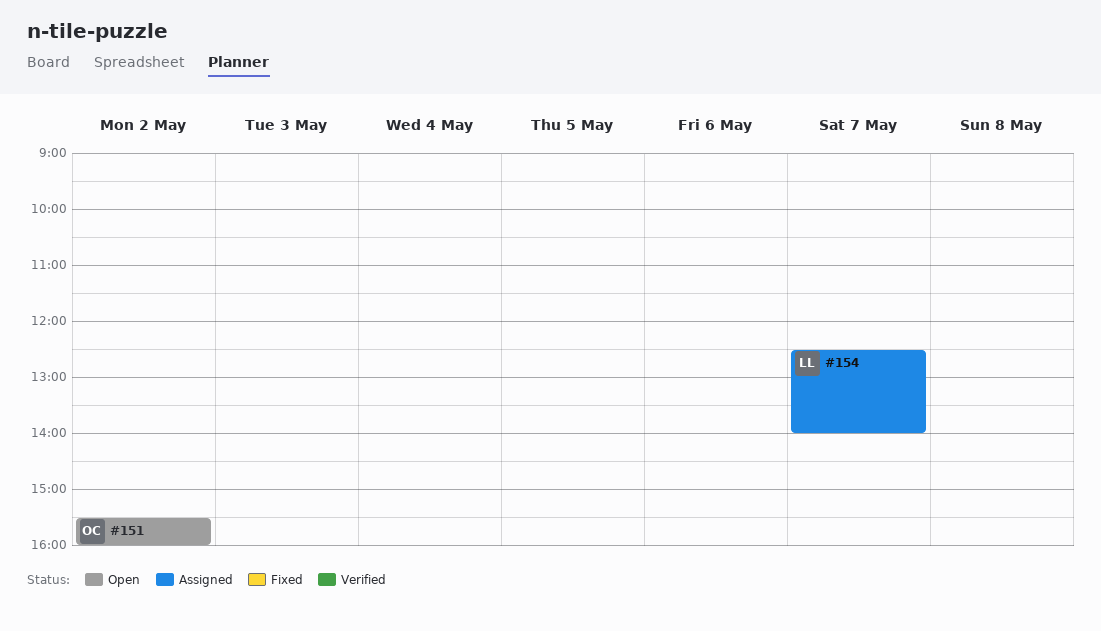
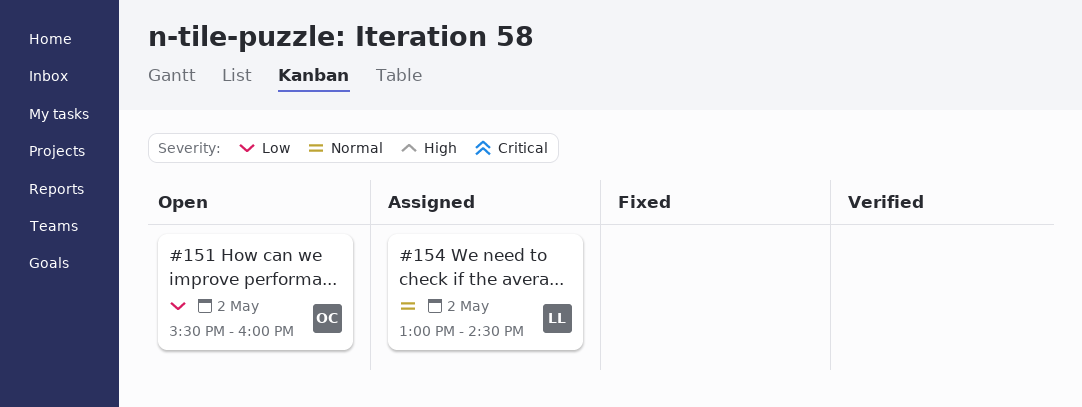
#154, day: May 7 -> May 2
#154, begins: 12:30 -> 13:00
#154, ends: 14:00 -> 14:30

